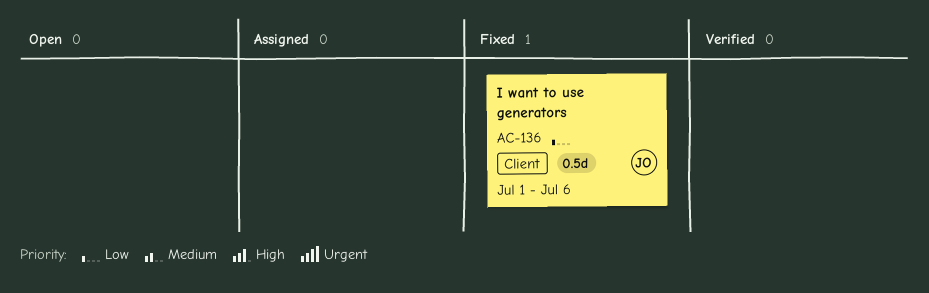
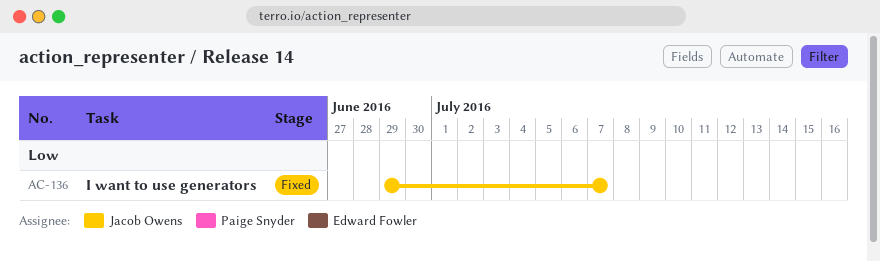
AC-136, start: Jul 1 -> Jun 29
AC-136, due: Jul 6 -> Jul 7

